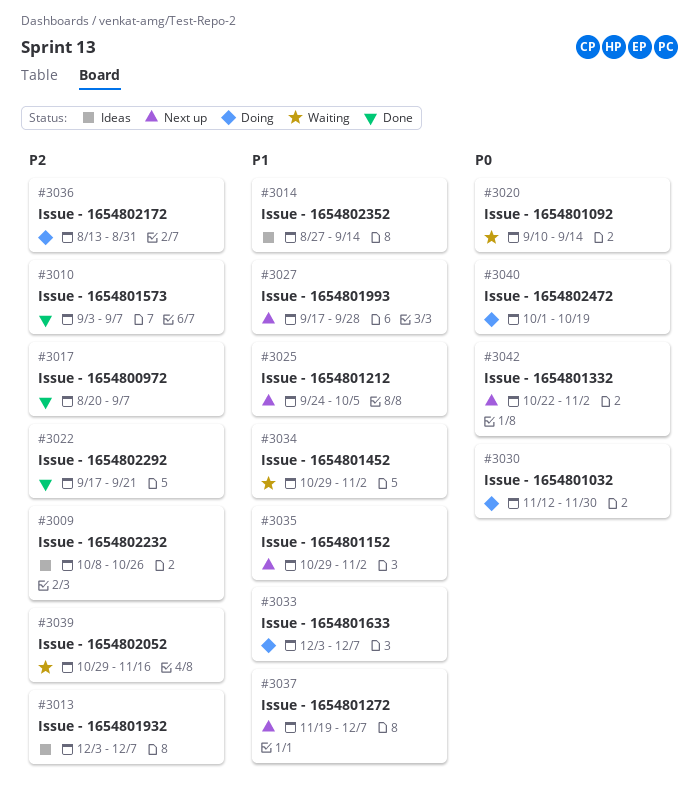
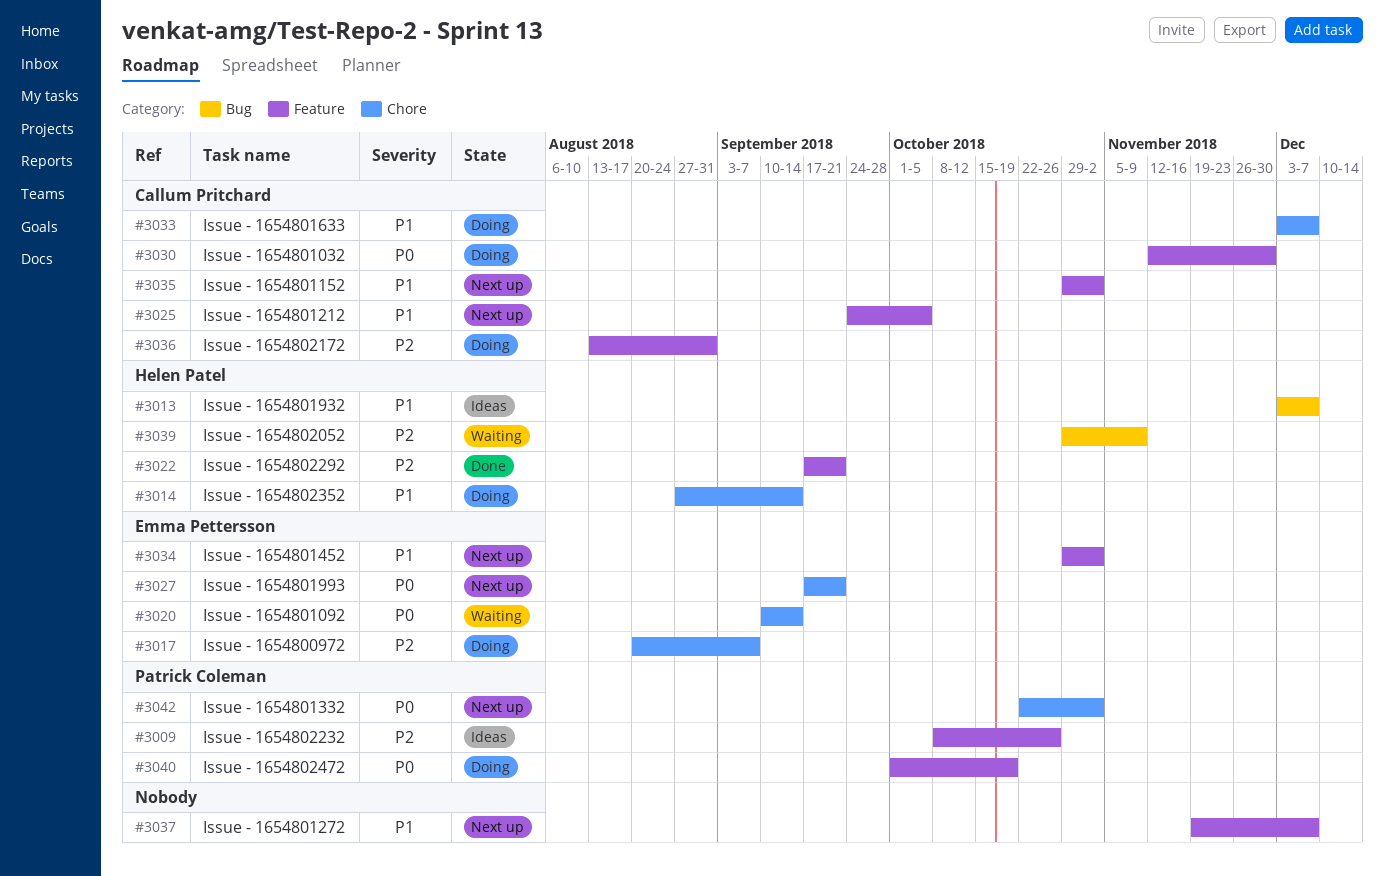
#3010: present -> none
#3013, priority: P2 -> P1
#3014, status: Ideas -> Doing
#3017, status: Done -> Doing
#3027, priority: P1 -> P0
#3027, due: Sep 28 -> Sep 21
#3034, status: Waiting -> Next up
#3039, due: Nov 16 -> Nov 9

